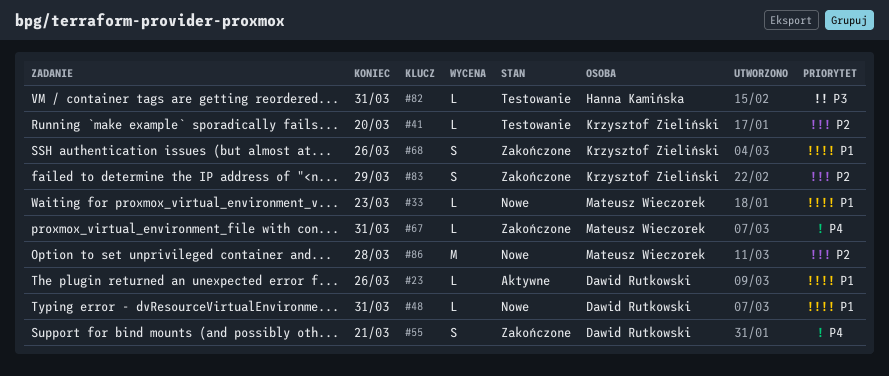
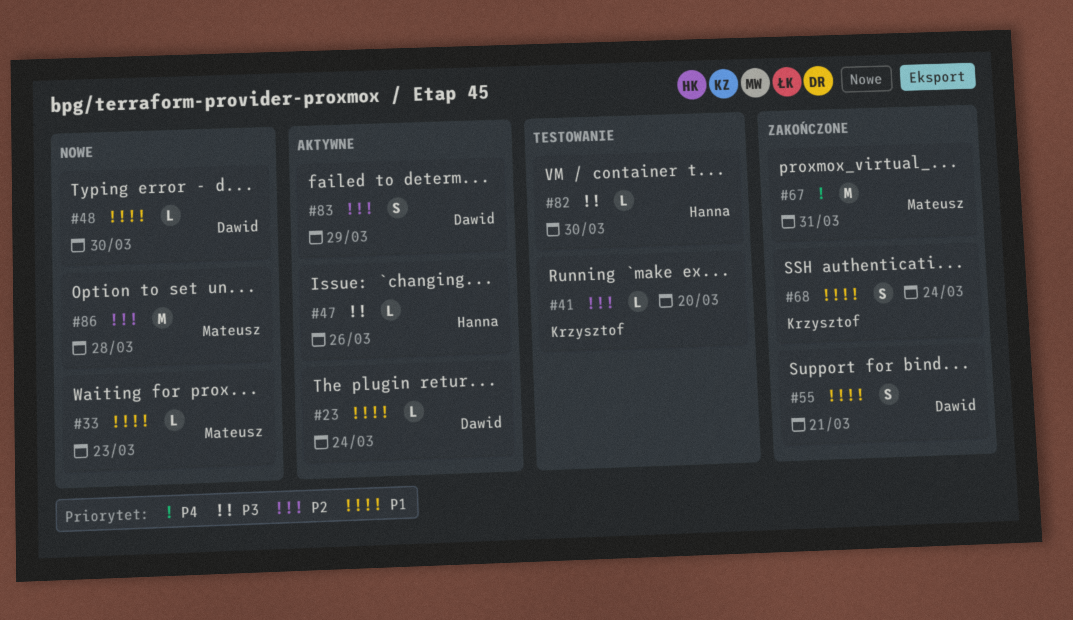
#23, due: Mar 26 -> Mar 24
#47: none -> present
#48, due: Mar 31 -> Mar 30
#55, priority: P4 -> P1
#67, estimate: L -> M
#68, due: Mar 26 -> Mar 24
#82, due: Mar 31 -> Mar 30
#83, status: Zakończone -> Aktywne
#83, owner: Krzysztof Zieliński -> Dawid Rutkowski

